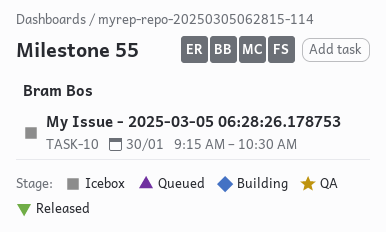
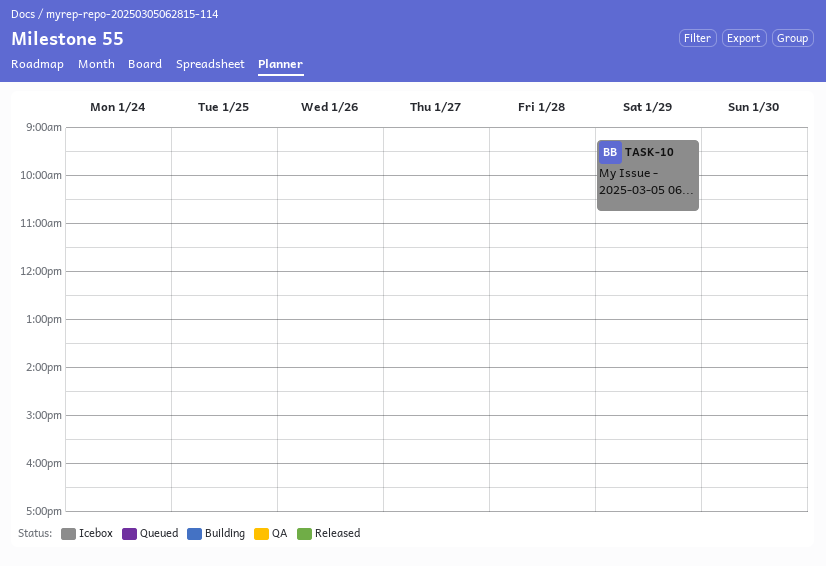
TASK-10, day: Jan 30 -> Jan 29
TASK-10, ends: 10:30 -> 10:45

